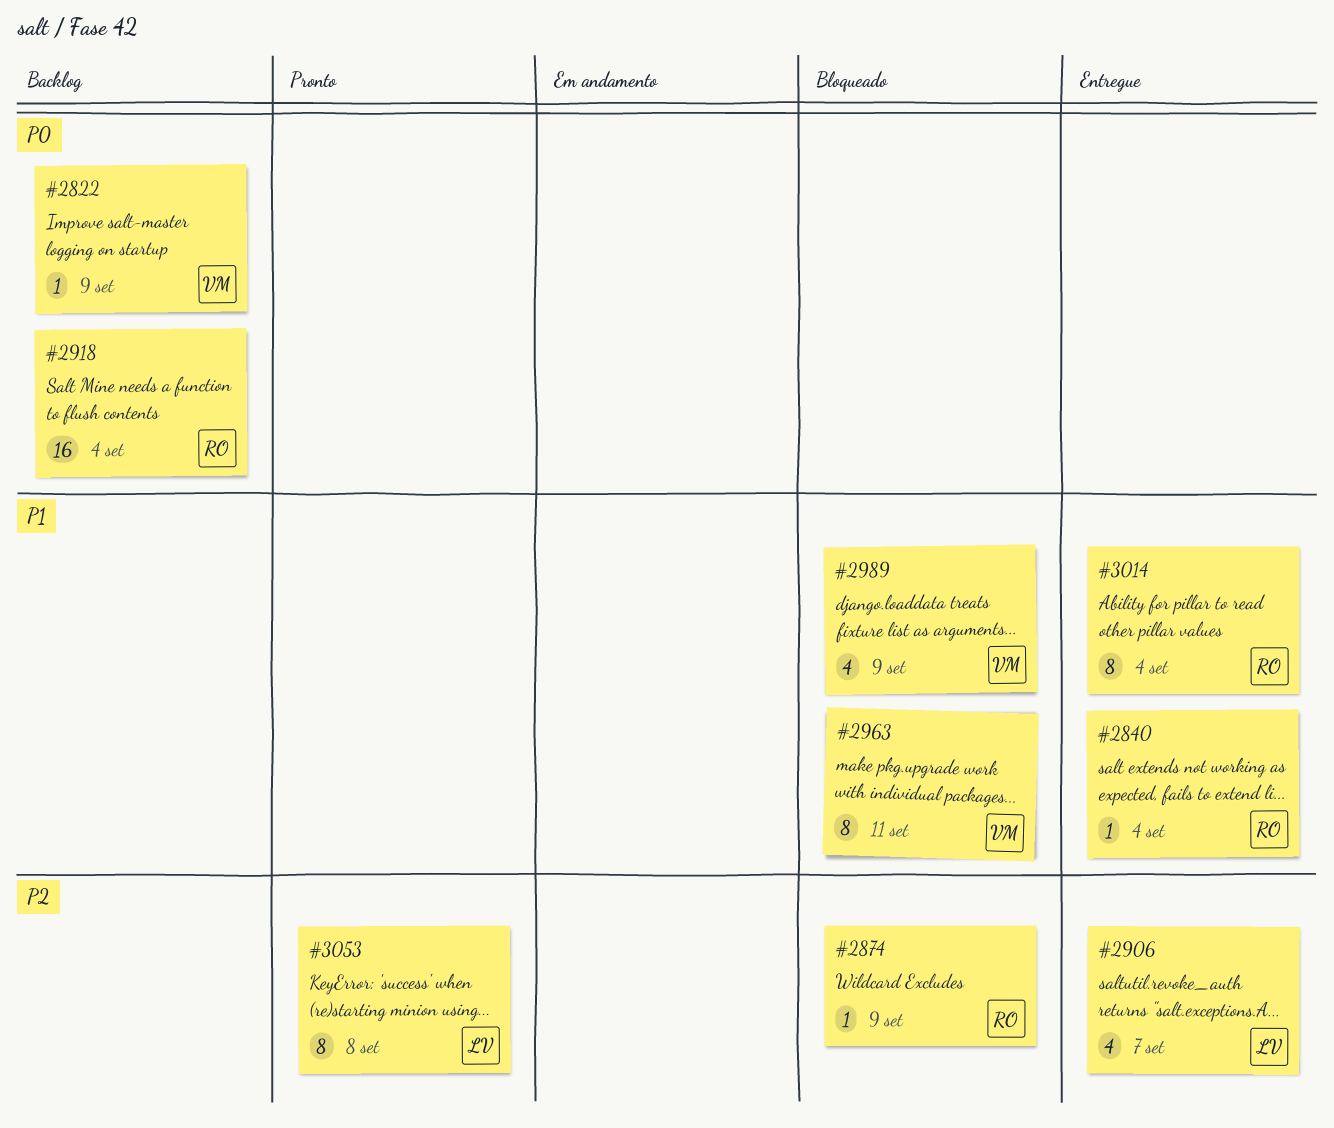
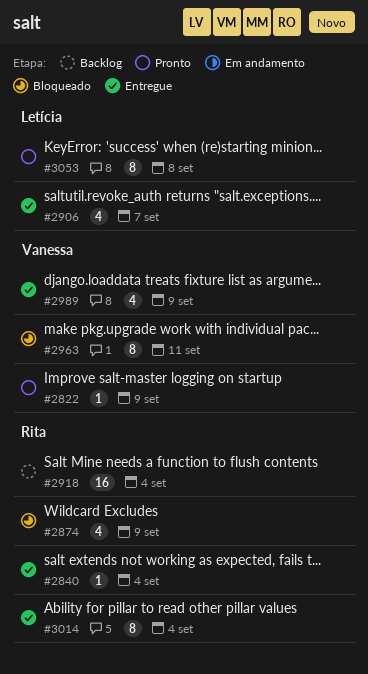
#2822, status: Backlog -> Pronto
#2874, estimate: 1 -> 4
#2989, status: Bloqueado -> Entregue

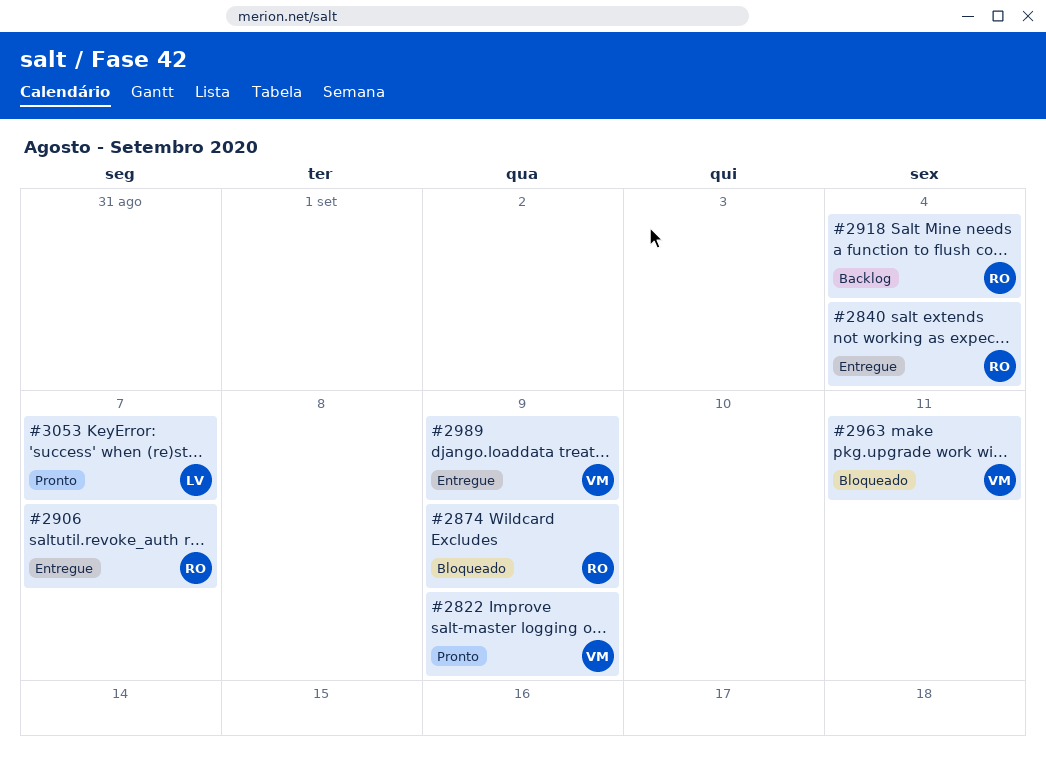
#2906, owner: Letícia -> Rita
#3014: present -> none
#3053, due: Sep 8 -> Sep 7

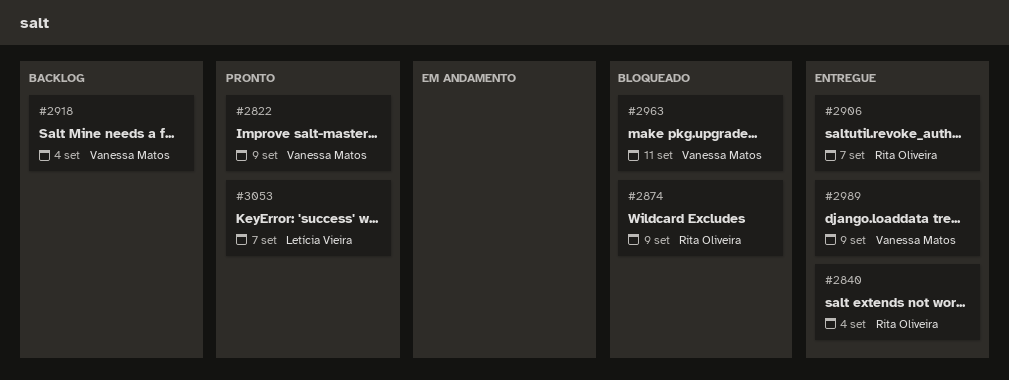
#2918, owner: Rita Oliveira -> Vanessa Matos

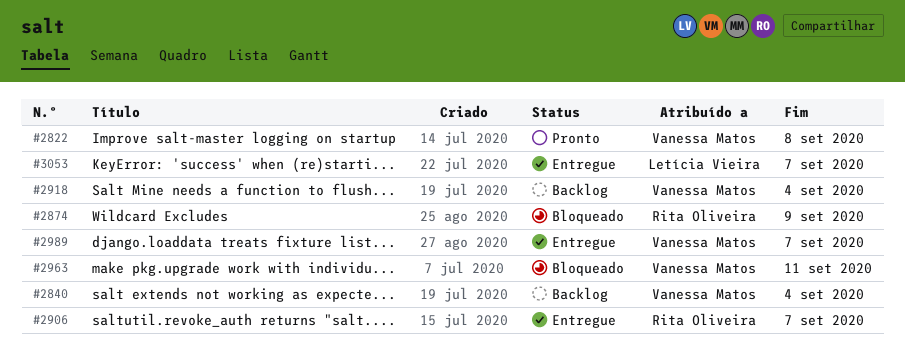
#2822, due: Sep 9 -> Sep 8
#2840, status: Entregue -> Backlog
#2840, owner: Rita Oliveira -> Vanessa Matos
#2989, due: Sep 9 -> Sep 7
#3053, status: Pronto -> Entregue

